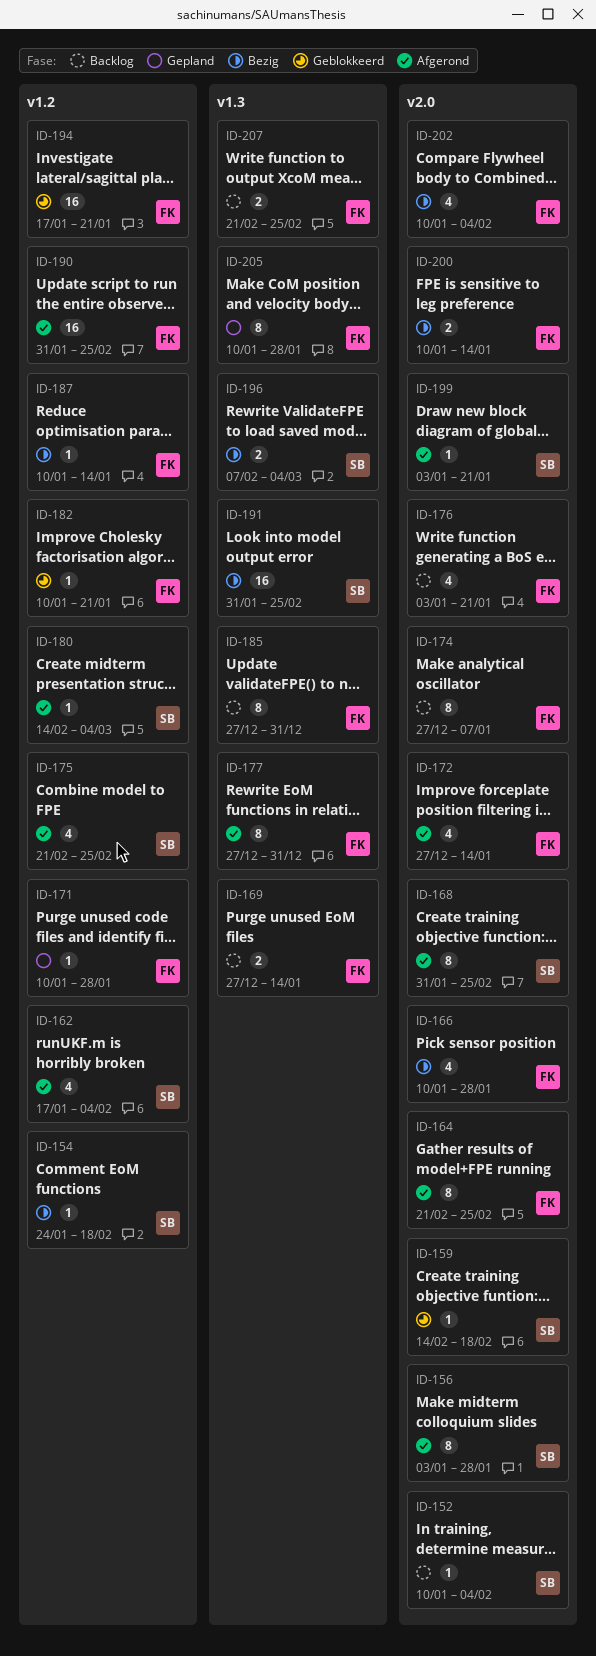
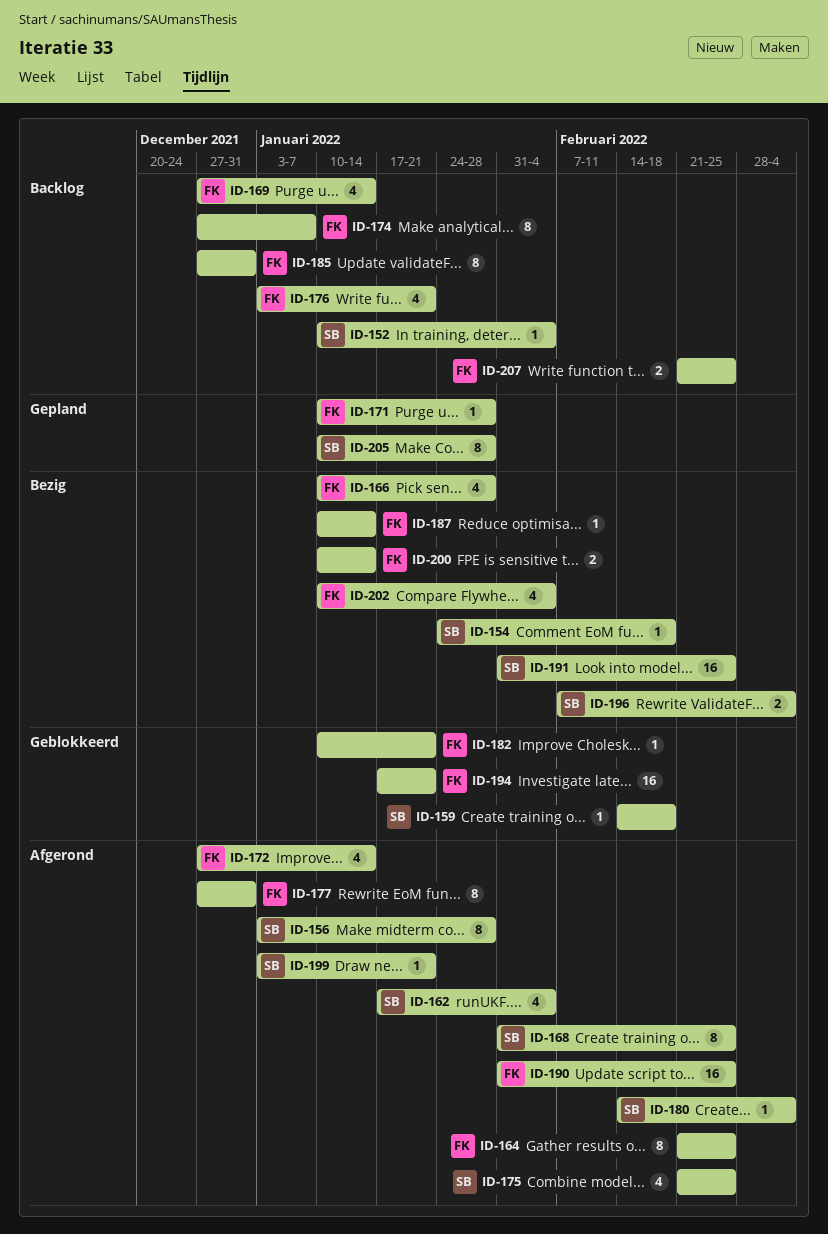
ID-169, estimate: 2 -> 4
ID-205, owner: FK -> SB

